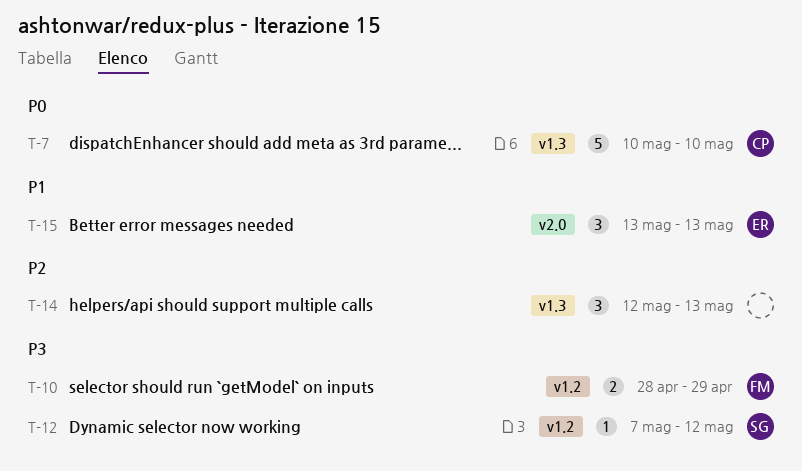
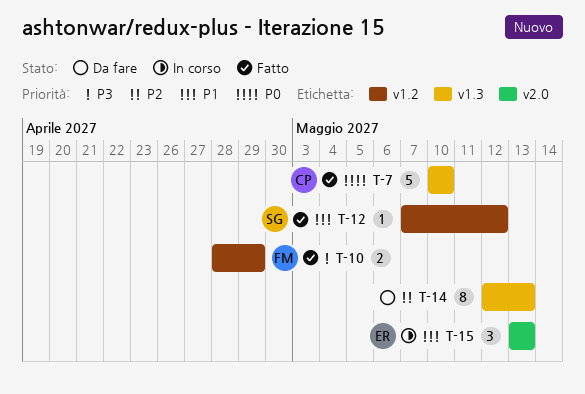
T-12, priority: P3 -> P1
T-14, estimate: 3 -> 8

